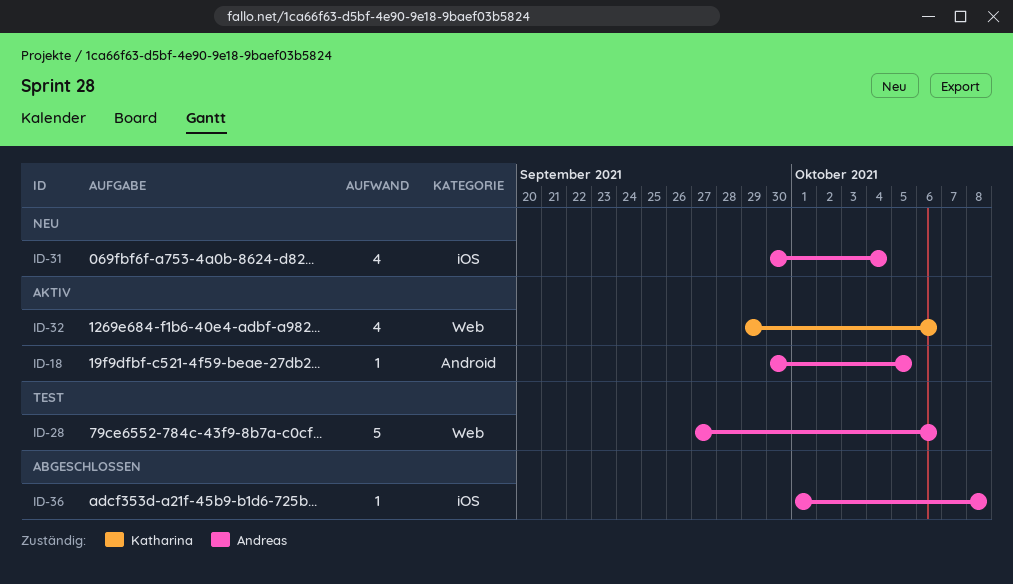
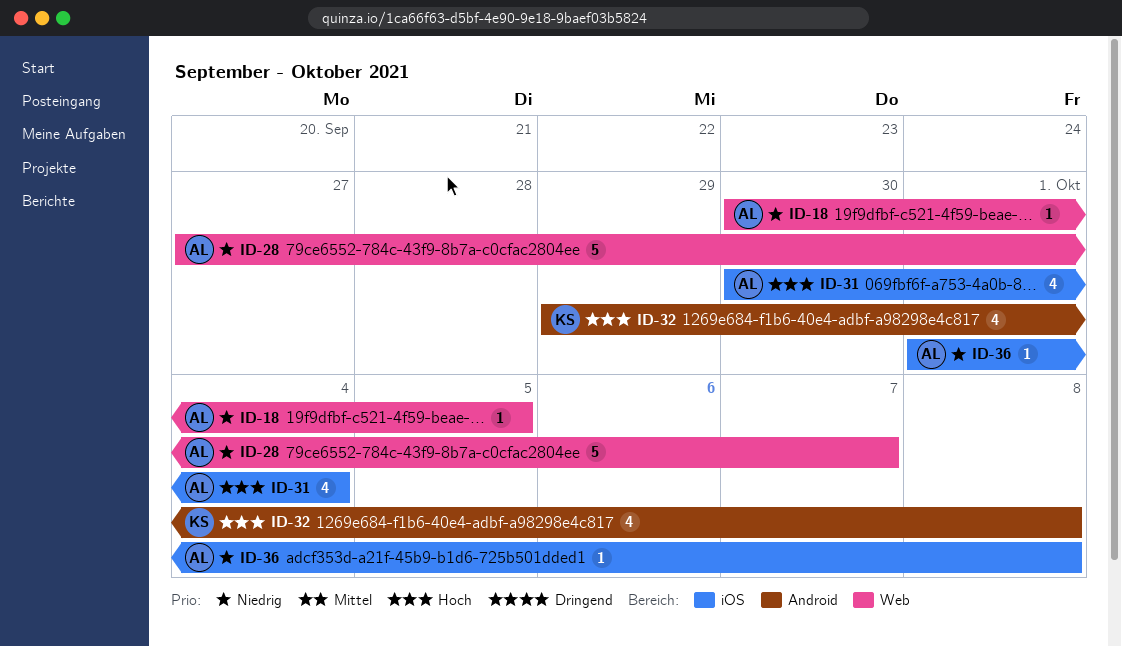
ID-18, label: Android -> Web
ID-28, due: Oct 6 -> Oct 7
ID-32, label: Web -> Android
ID-32, due: Oct 6 -> Oct 8

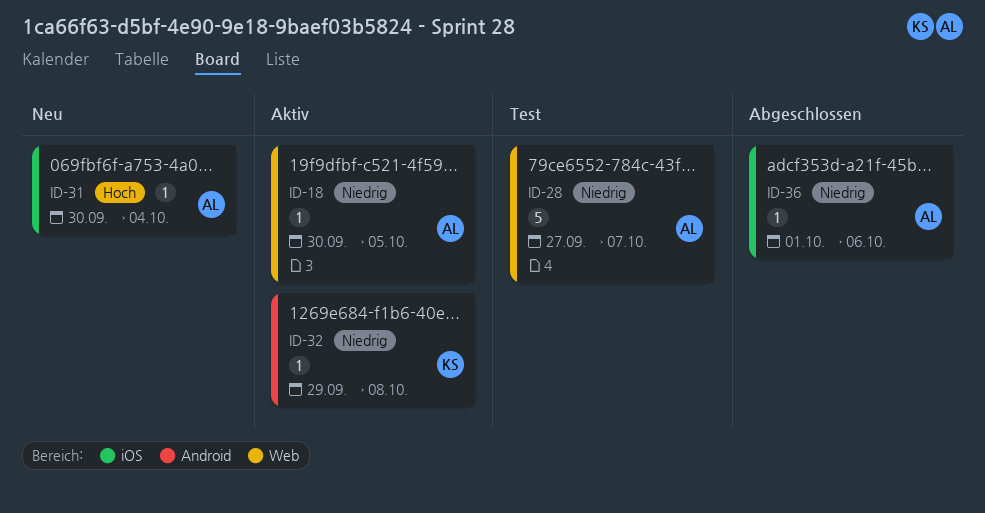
ID-31, estimate: 4 -> 1
ID-32, priority: Hoch -> Niedrig
ID-32, estimate: 4 -> 1
ID-36, due: Oct 8 -> Oct 6

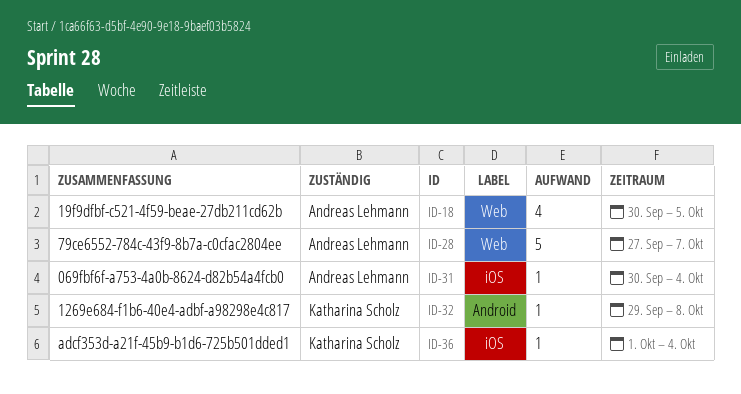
ID-18, estimate: 1 -> 4
ID-36, owner: Andreas Lehmann -> Katharina Scholz
ID-36, due: Oct 6 -> Oct 4

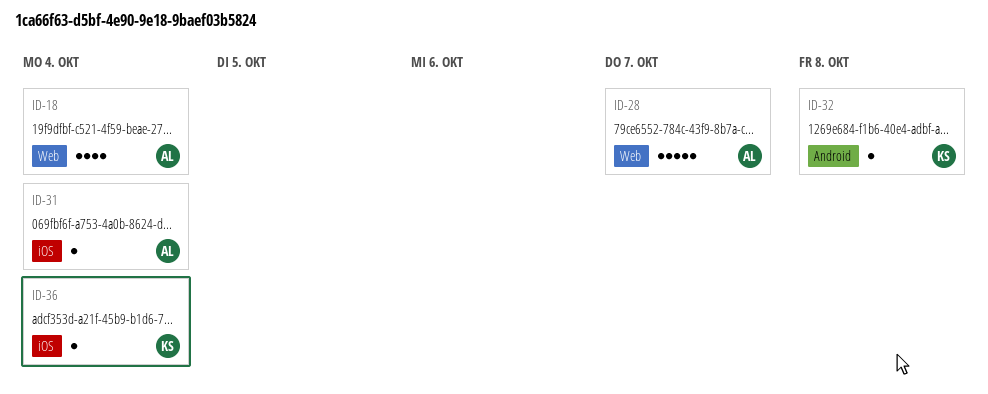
ID-18, due: Oct 5 -> Oct 4

